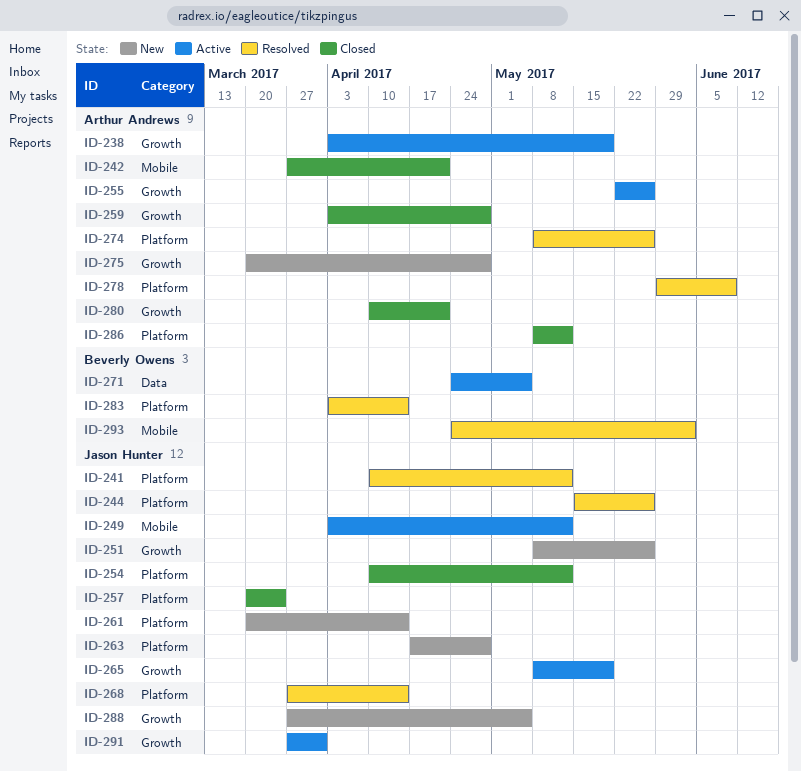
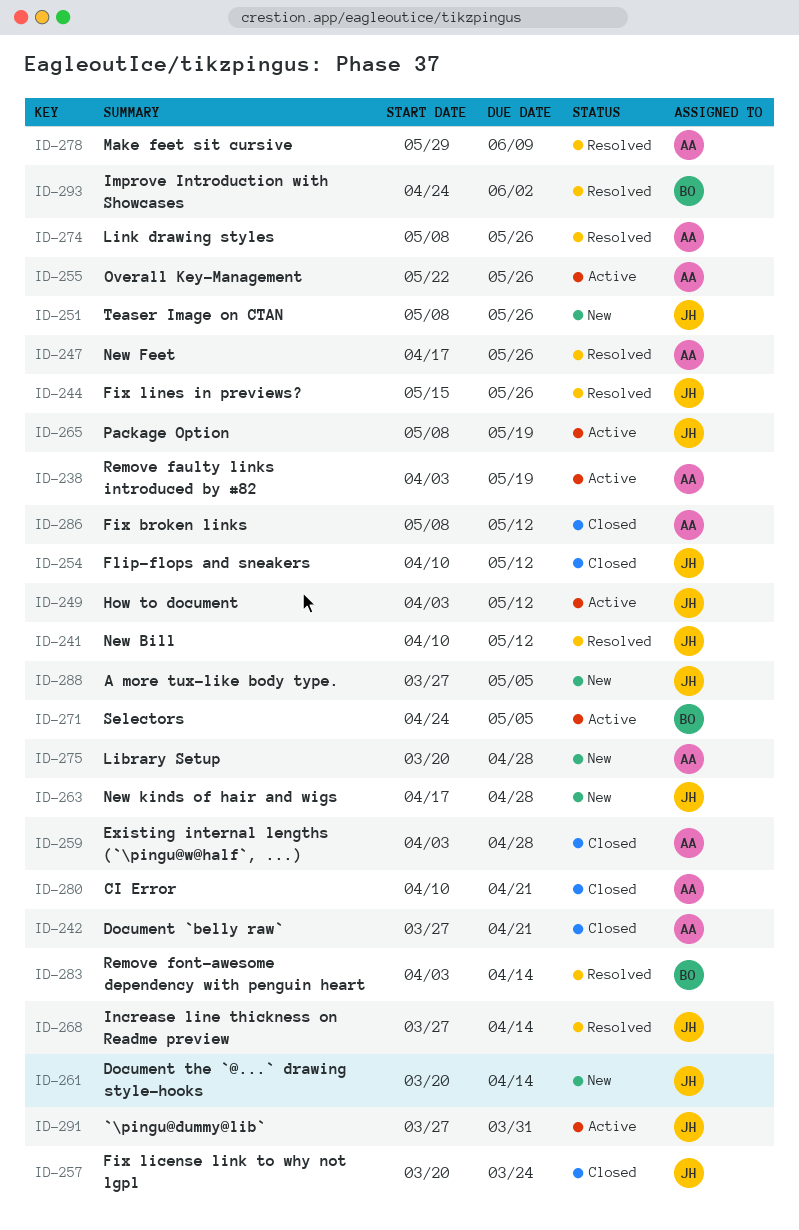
ID-247: none -> present

